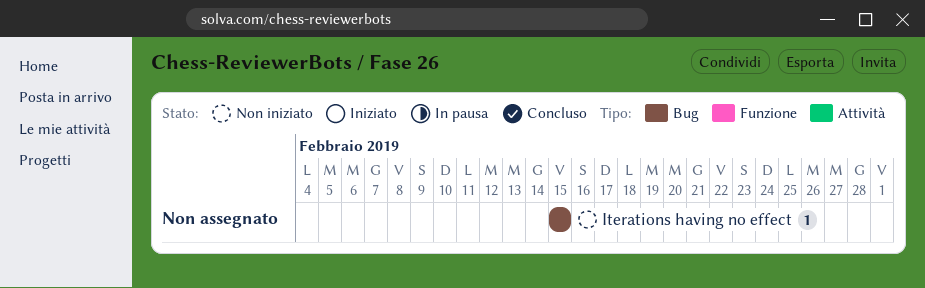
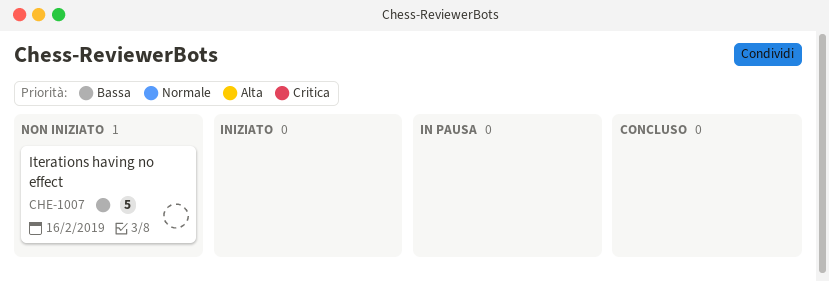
Iterations having no effect, estimate: 1 -> 5
Iterations having no effect, due: Feb 15 -> Feb 16

